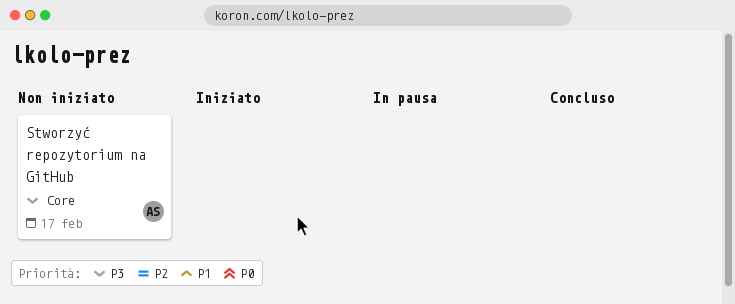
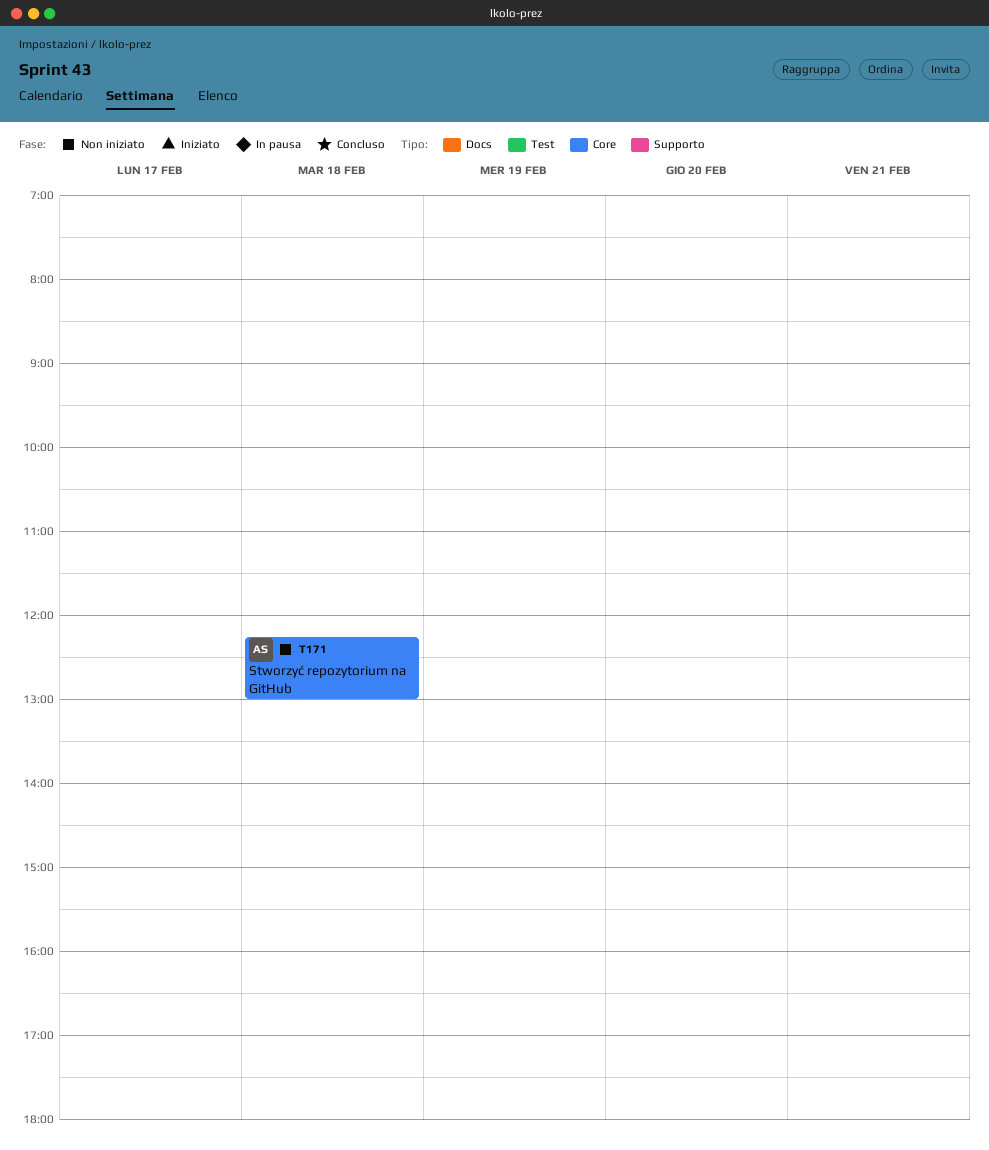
Stworzyć repozytorium na GitHub, day: Feb 17 -> Feb 18

